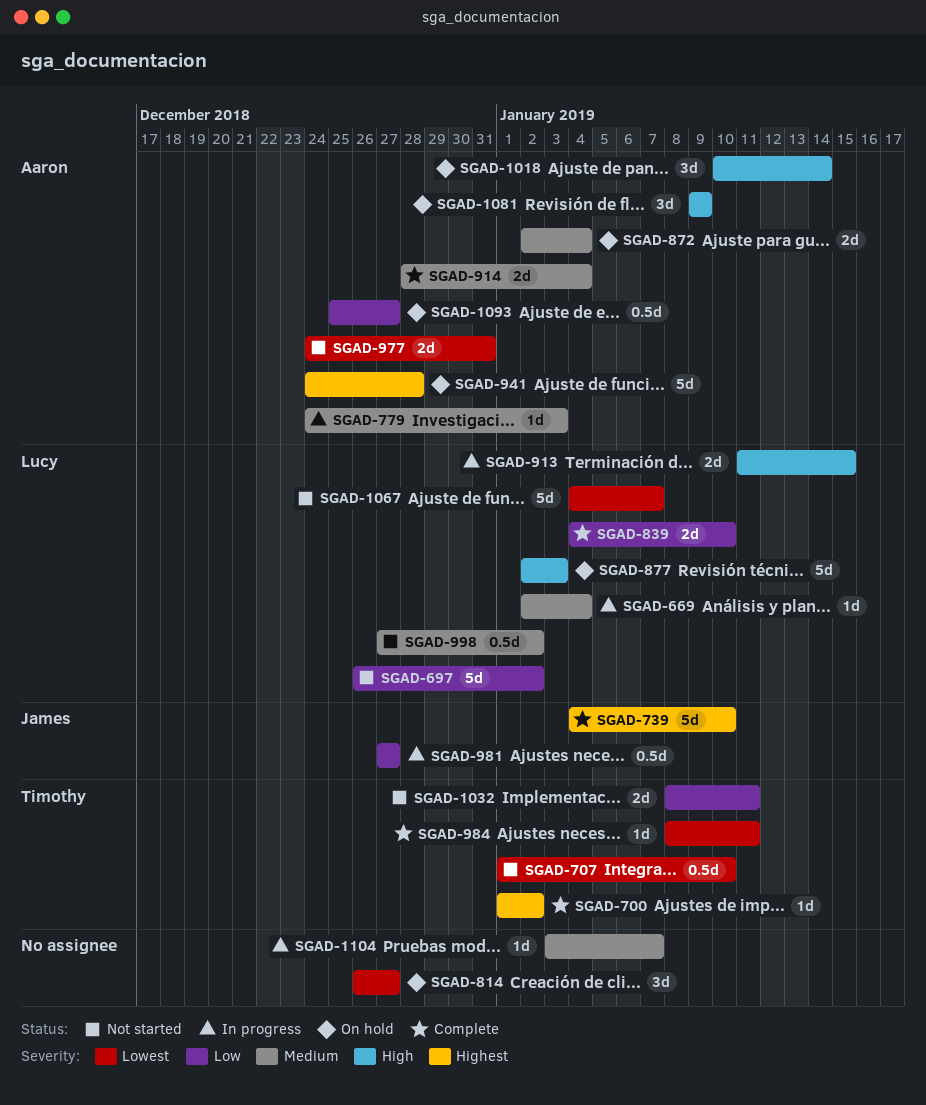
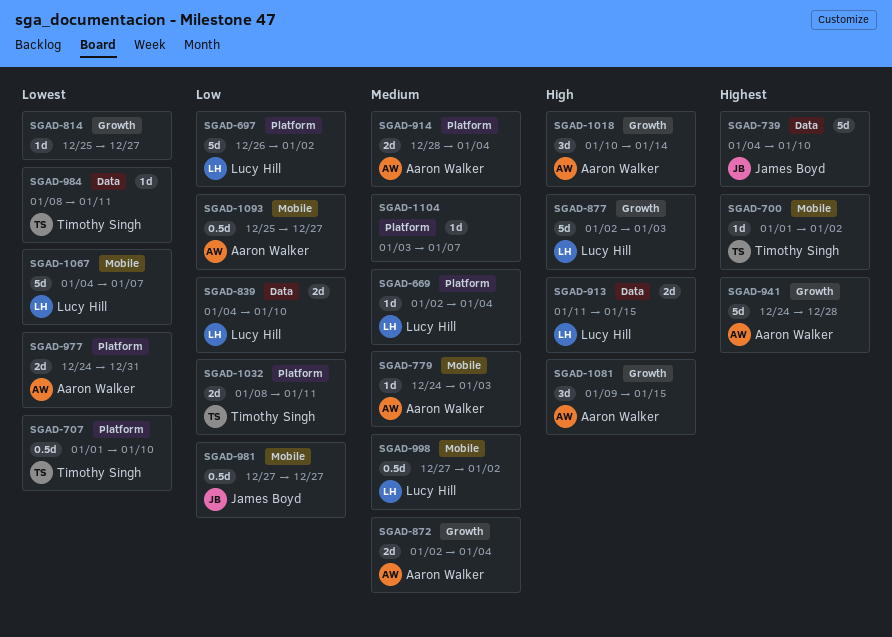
SGAD-814, estimate: 3d -> 1d
SGAD-814, start: Dec 26 -> Dec 25
SGAD-1081, due: Jan 9 -> Jan 15

